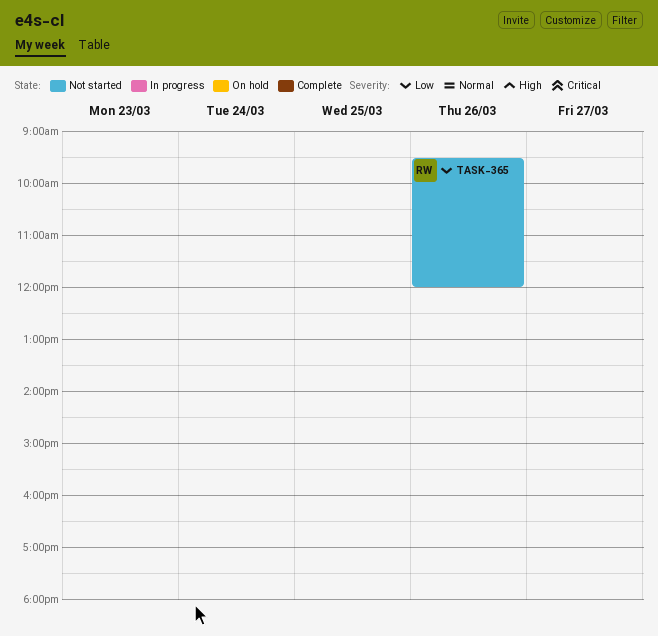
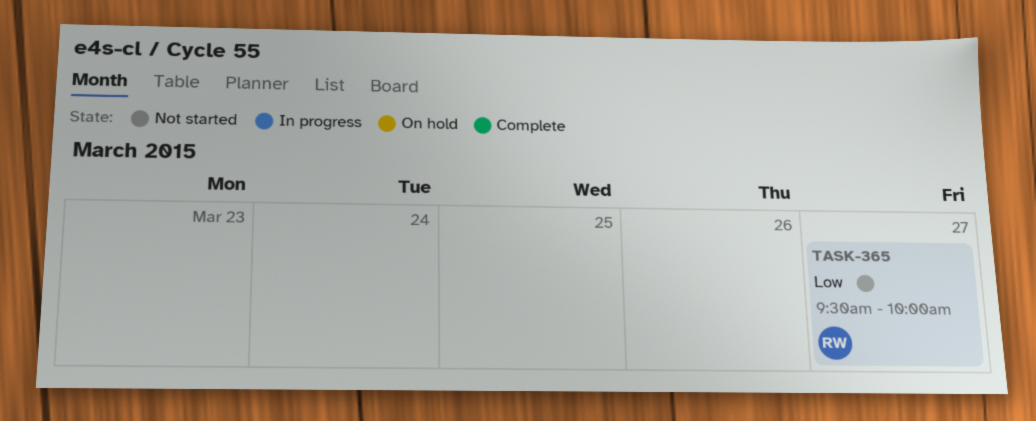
TASK-365, day: Mar 26 -> Mar 27
TASK-365, ends: 12:00 -> 10:00

